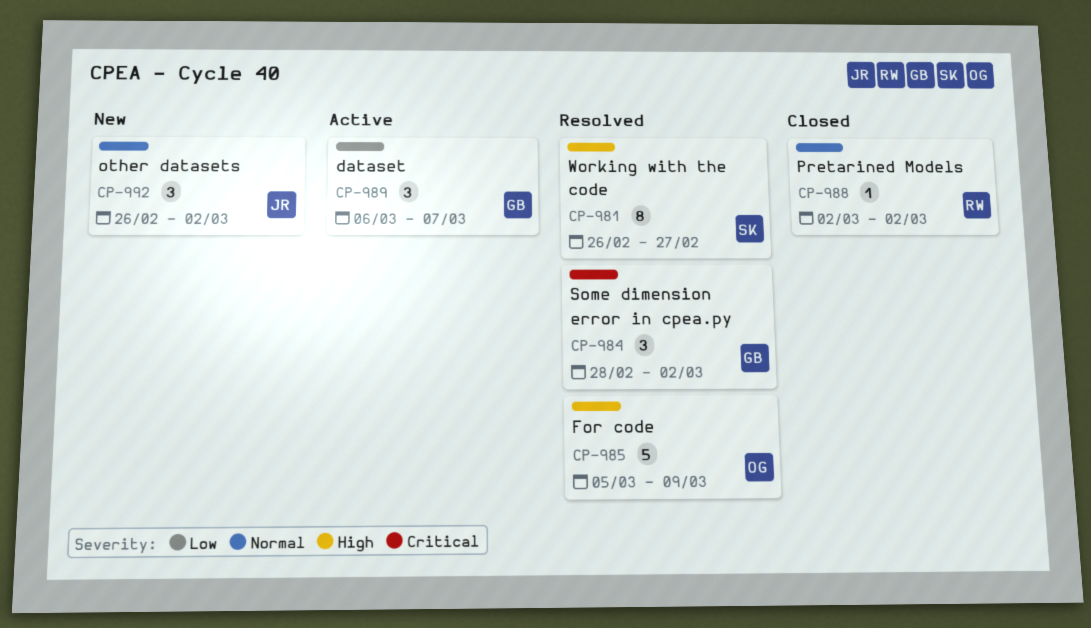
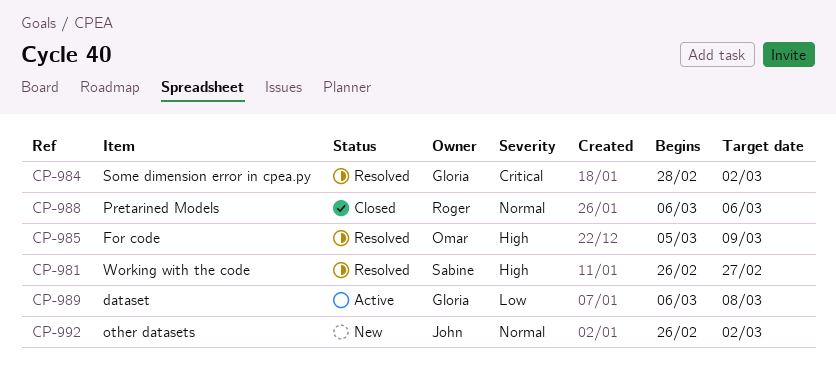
CP-988, start: Mar 2 -> Mar 6
CP-988, due: Mar 2 -> Mar 6
CP-989, due: Mar 7 -> Mar 8

